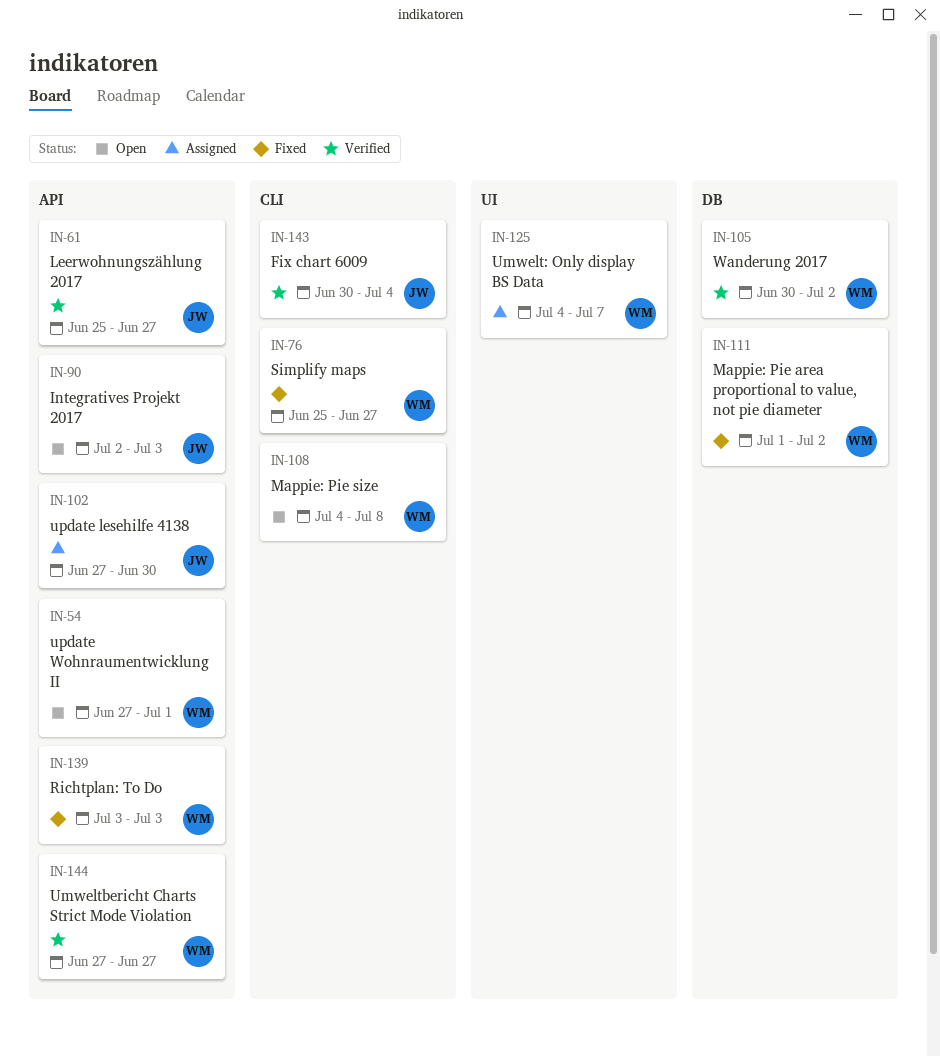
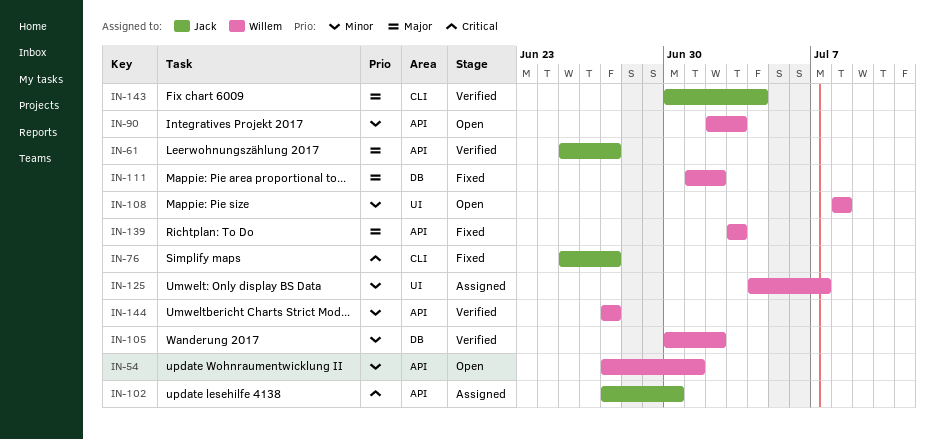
IN-76, owner: Willem -> Jack
IN-90, owner: Jack -> Willem
IN-108, label: CLI -> UI
IN-108, start: Jul 4 -> Jul 8

